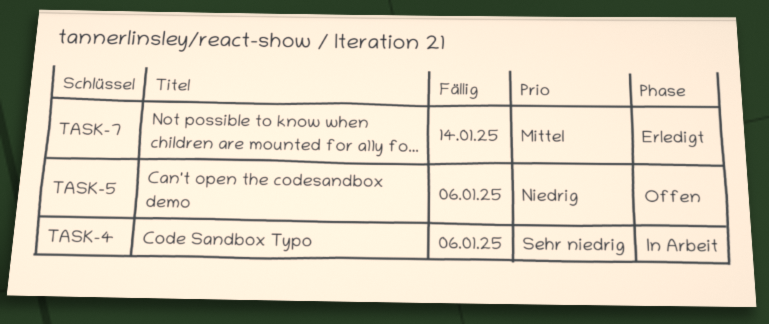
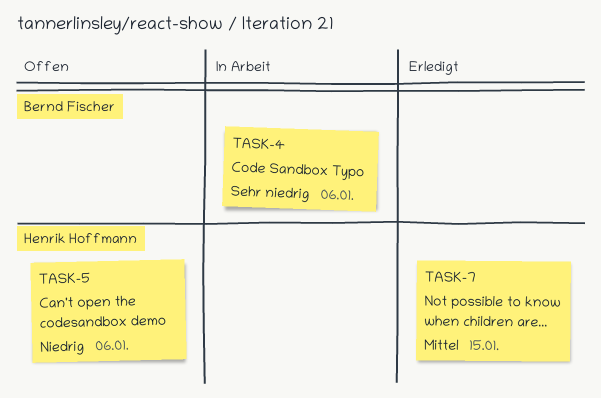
TASK-7, due: Jan 14 -> Jan 15

